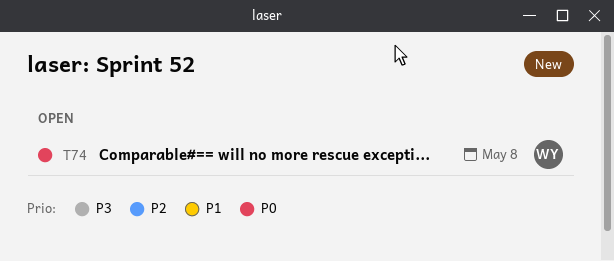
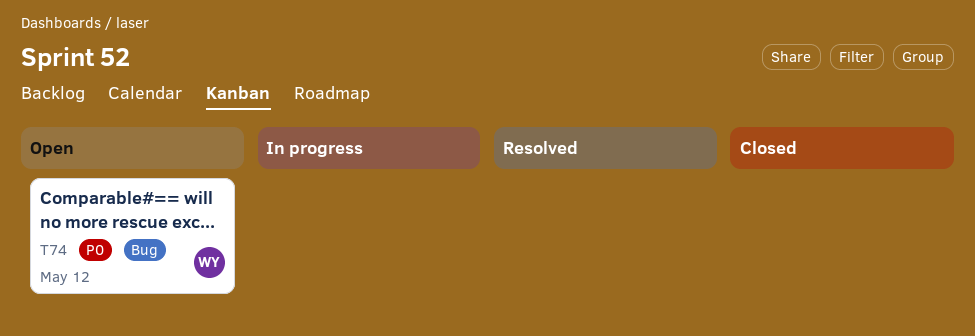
T74, due: May 8 -> May 12

